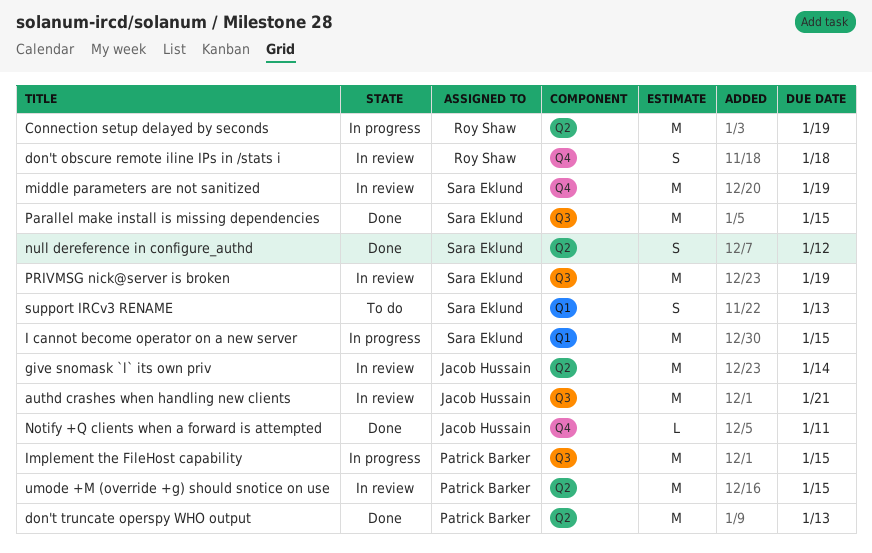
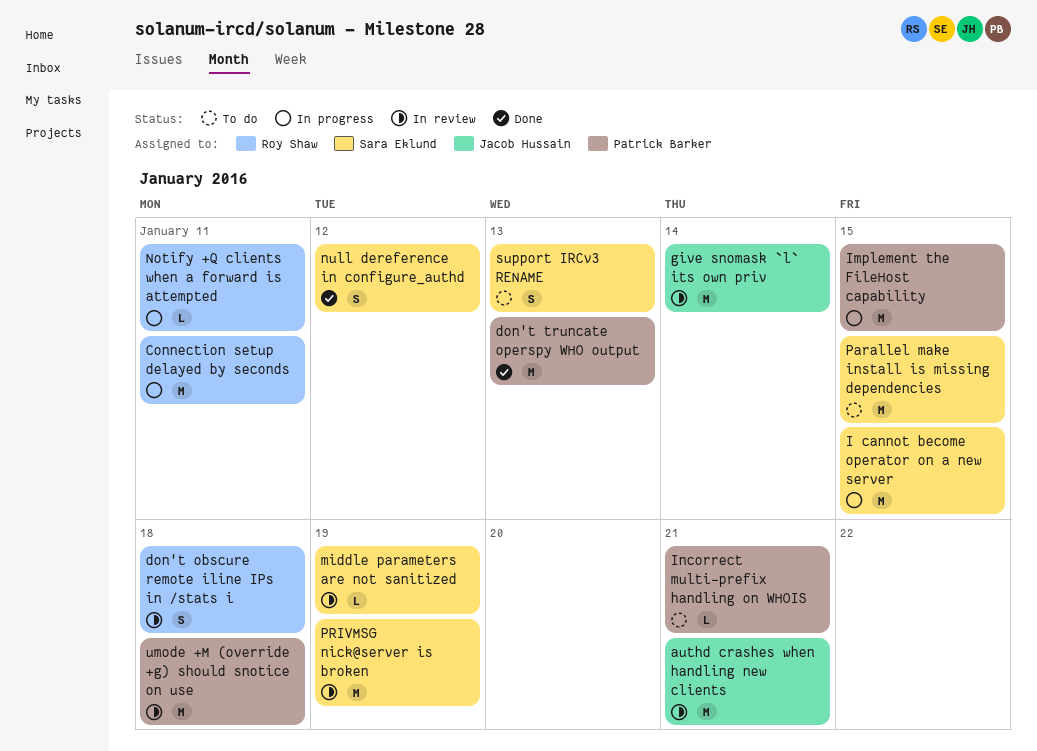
Connection setup delayed by seconds, due: Jan 19 -> Jan 11
Incorrect multi-prefix handling on WHOIS: none -> present
middle parameters are not sanitized, estimate: M -> L
Notify +Q clients when a forward is attempted, status: Done -> In progress
Notify +Q clients when a forward is attempted, owner: Jacob Hussain -> Roy Shaw
Parallel make install is missing dependencies, status: Done -> To do
umode +M (override +g) should snotice on use, due: Jan 15 -> Jan 18

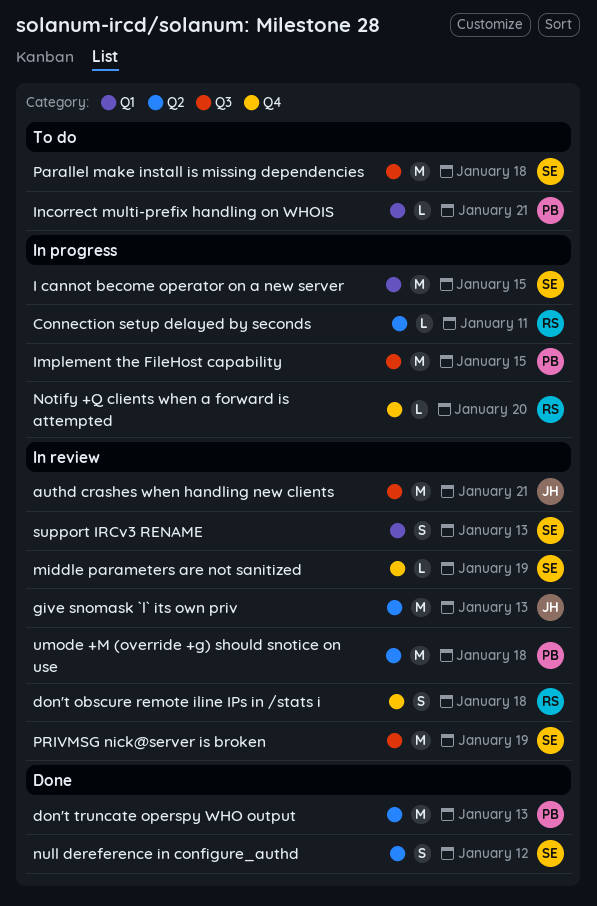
Connection setup delayed by seconds, estimate: M -> L
give snomask `l` its own priv, due: Jan 14 -> Jan 13
Notify +Q clients when a forward is attempted, due: Jan 11 -> Jan 20
Parallel make install is missing dependencies, due: Jan 15 -> Jan 18
support IRCv3 RENAME, status: To do -> In review

